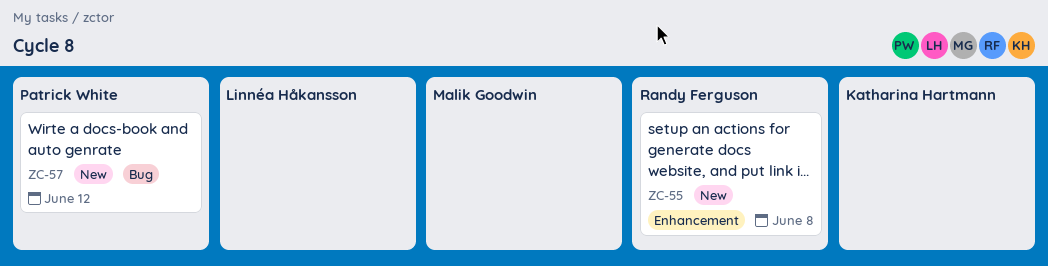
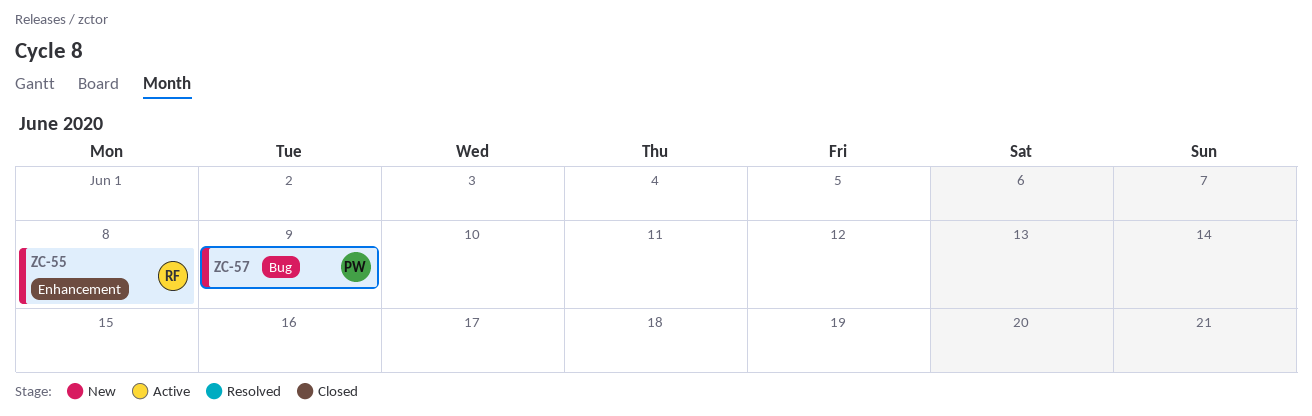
ZC-57, due: Jun 12 -> Jun 9

